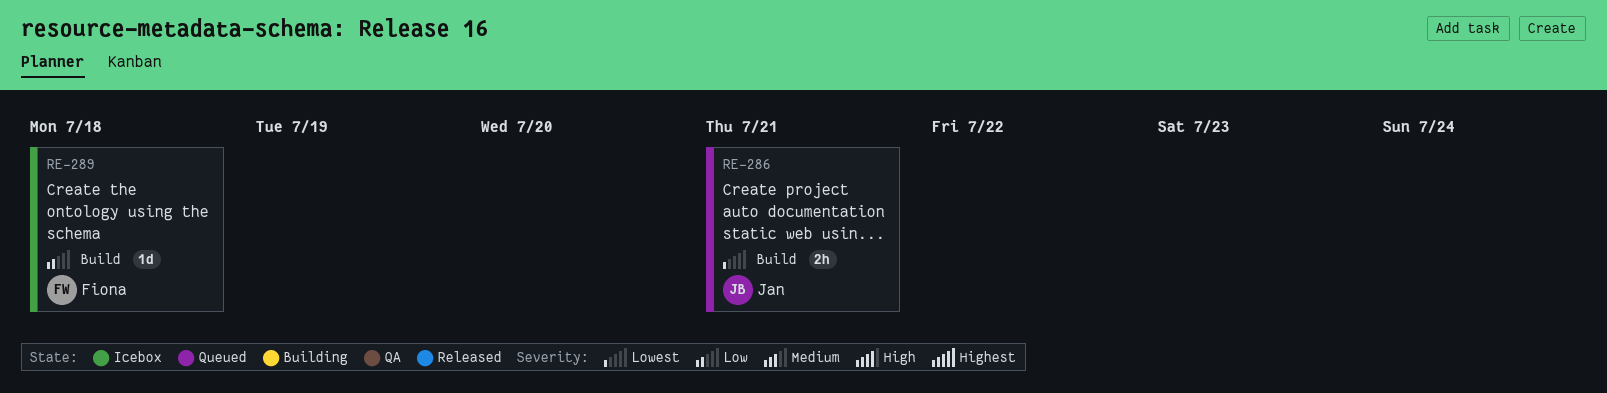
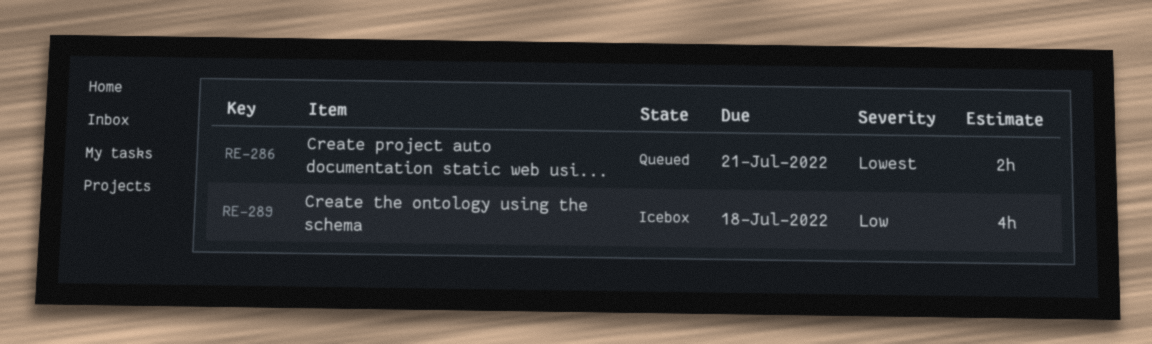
RE-289, estimate: 1d -> 4h

